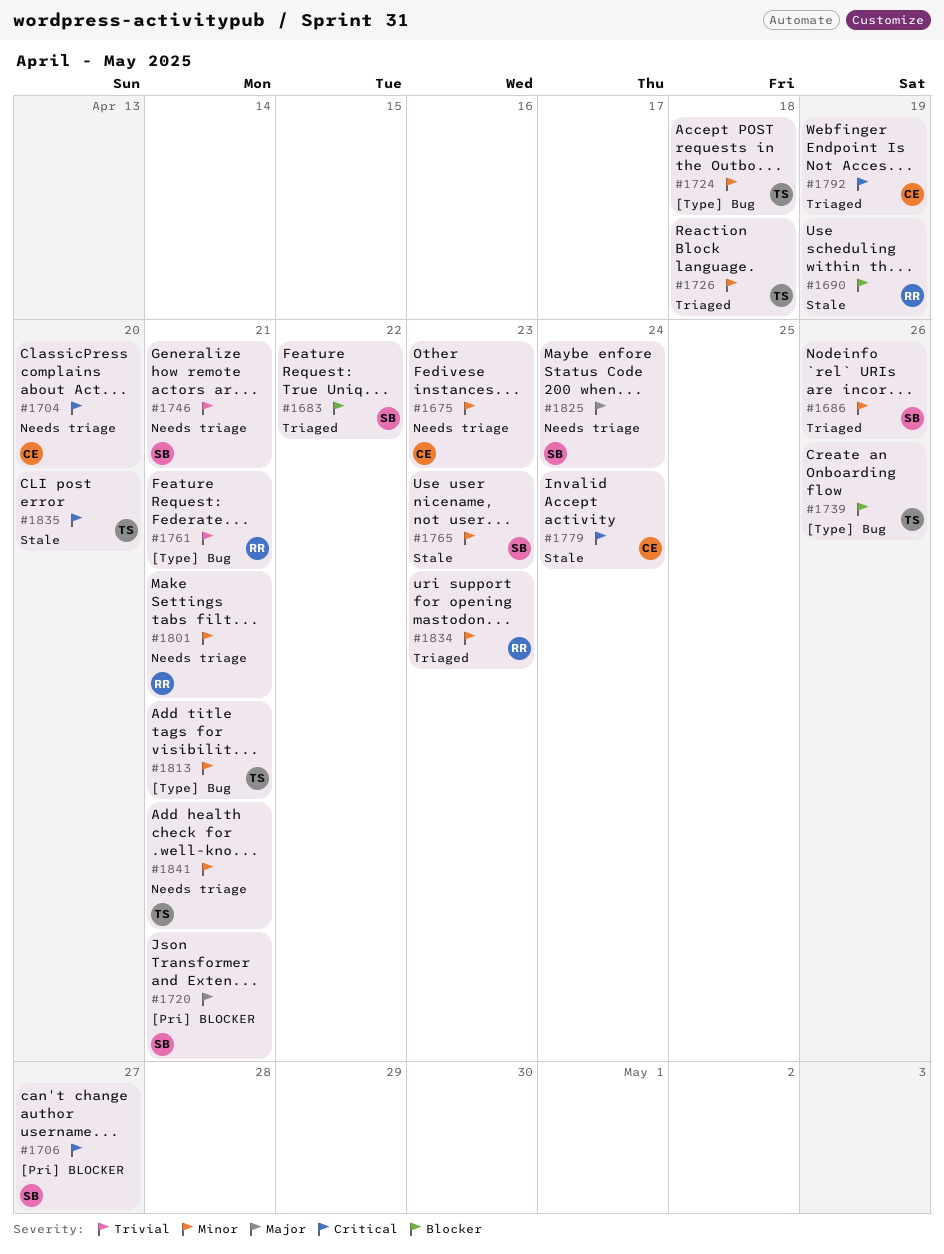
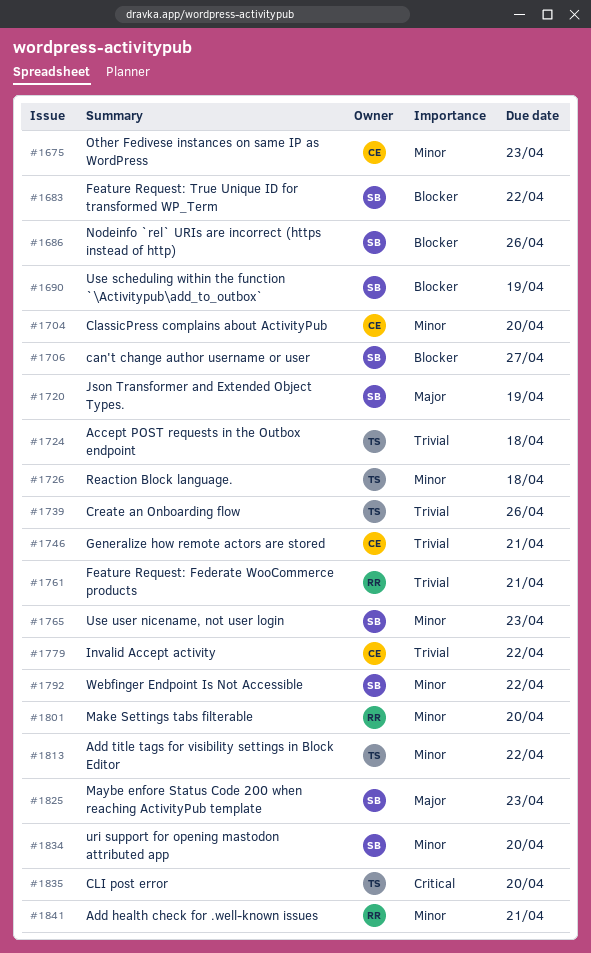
#1686, priority: Minor -> Blocker
#1690, owner: RR -> SB
#1704, priority: Critical -> Minor
#1706, priority: Critical -> Blocker
#1720, due: Apr 21 -> Apr 19
#1724, priority: Minor -> Trivial
#1739, priority: Blocker -> Trivial
#1746, owner: SB -> CE
#1779, priority: Critical -> Trivial
#1779, due: Apr 24 -> Apr 22
#1792, owner: CE -> SB
#1792, priority: Critical -> Minor
#1792, due: Apr 19 -> Apr 22
#1801, due: Apr 21 -> Apr 20
#1813, due: Apr 21 -> Apr 22
#1825, due: Apr 24 -> Apr 23
#1834, owner: RR -> SB
#1834, due: Apr 23 -> Apr 20
#1841, owner: TS -> RR

